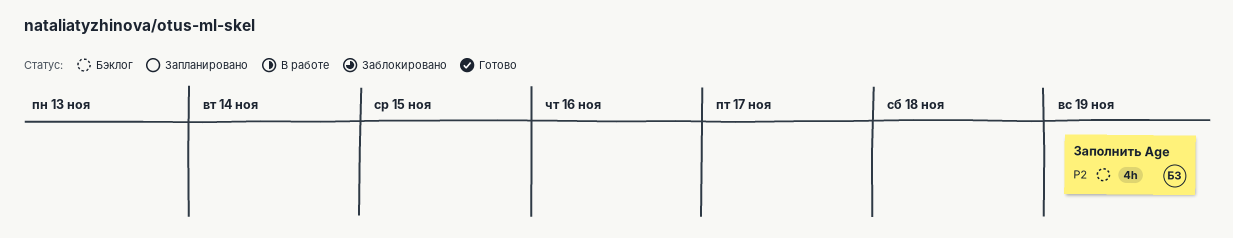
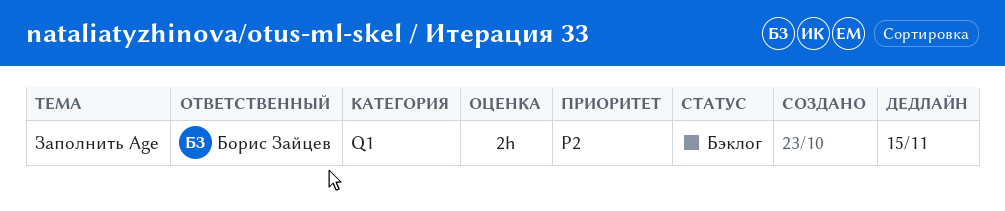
Заполнить Age, estimate: 4h -> 2h
Заполнить Age, due: Nov 19 -> Nov 15

